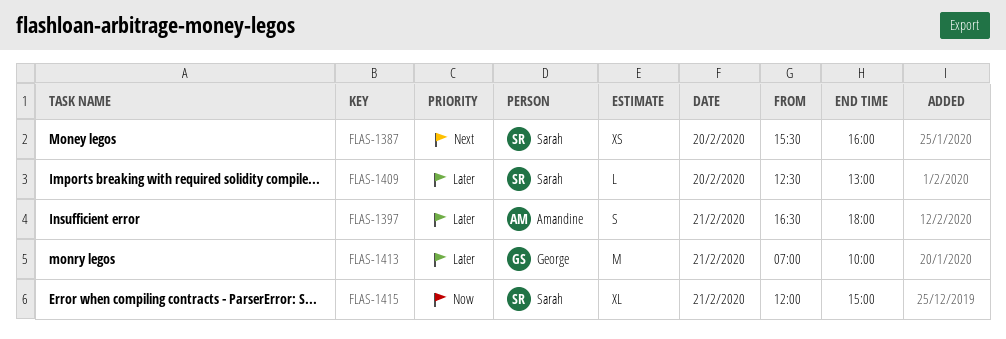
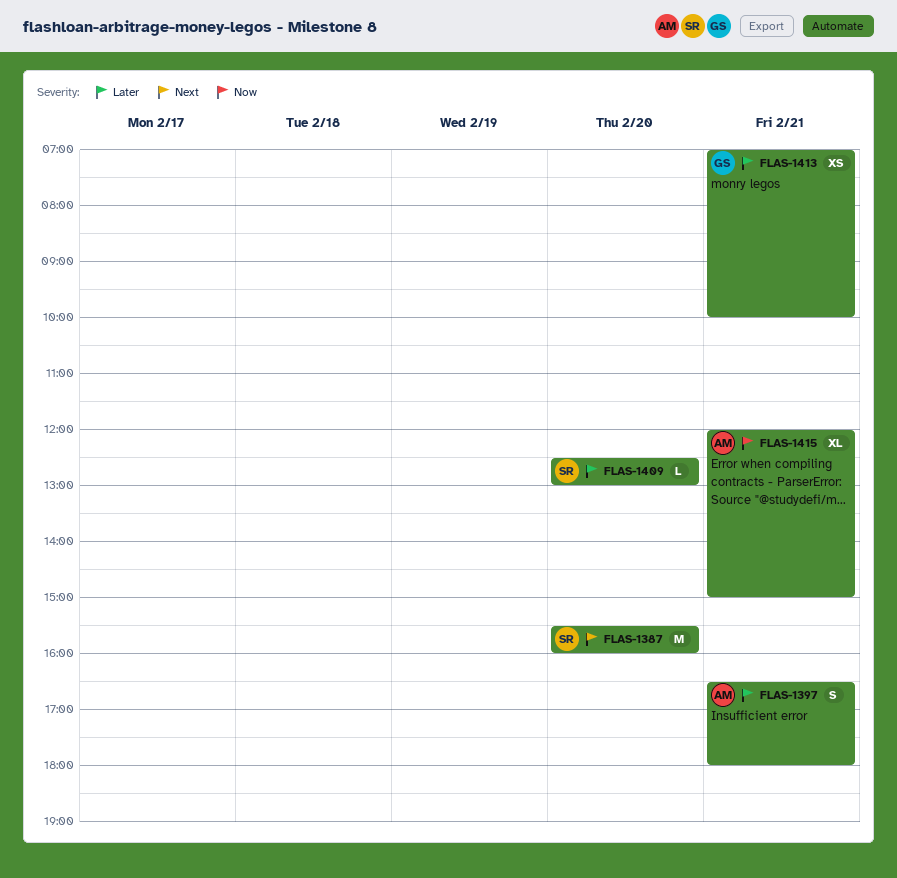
FLAS-1387, estimate: XS -> M
FLAS-1413, estimate: M -> XS
FLAS-1415, owner: Sarah -> Amandine

